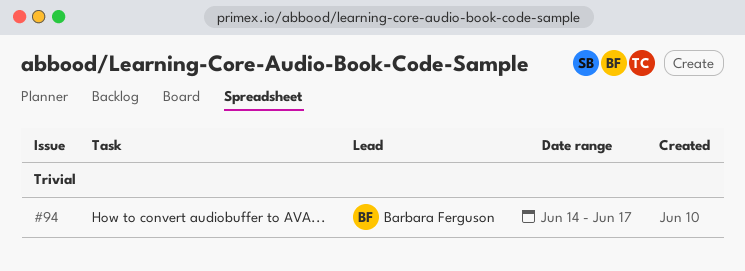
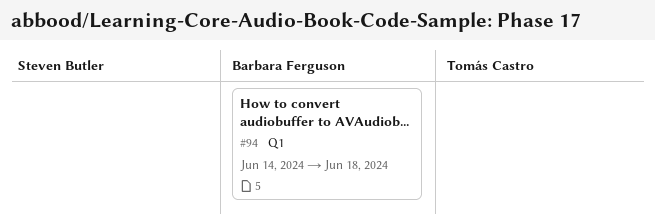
#94, due: Jun 17 -> Jun 18

